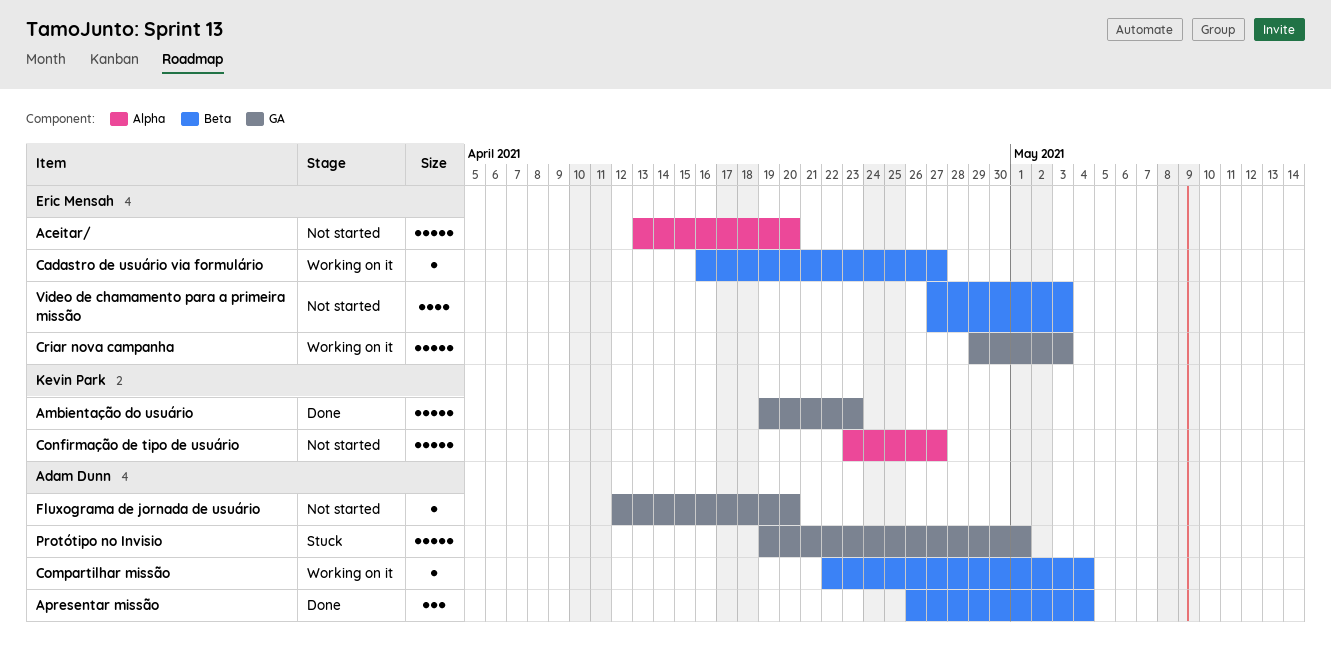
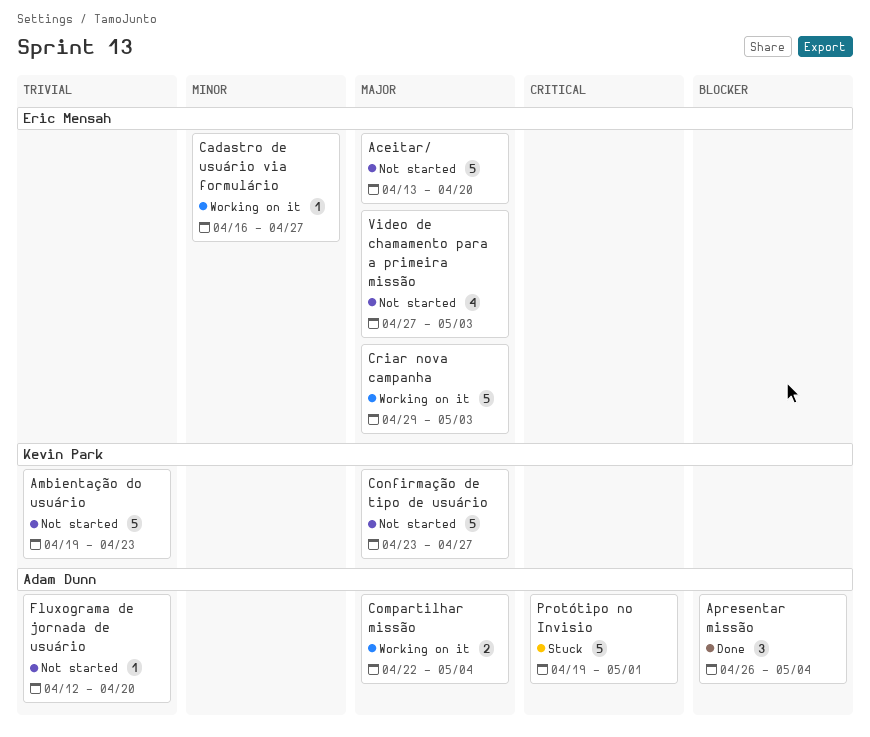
Ambientação do usuário, status: Done -> Not started
Compartilhar missão, estimate: 1 -> 2

